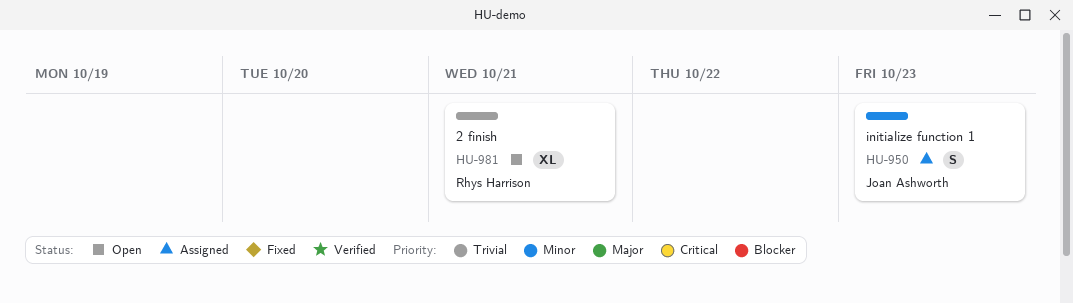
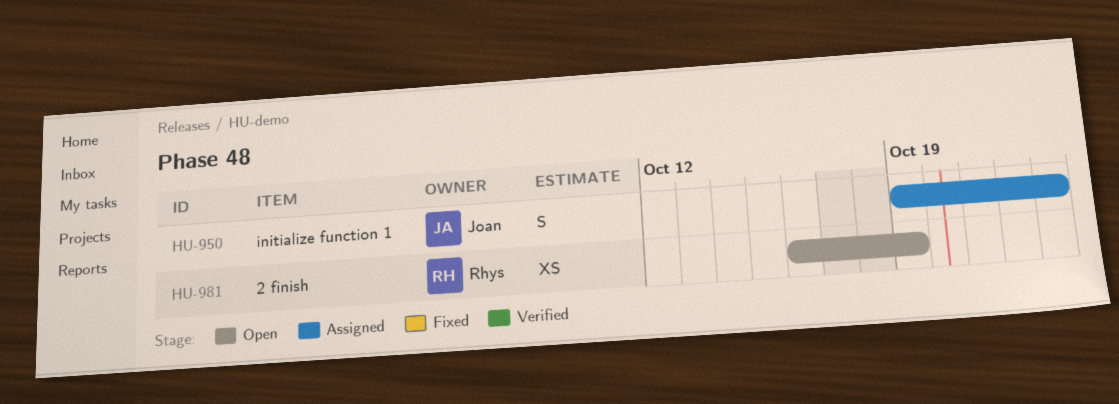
HU-981, estimate: XL -> XS
HU-981, due: Oct 21 -> Oct 19

